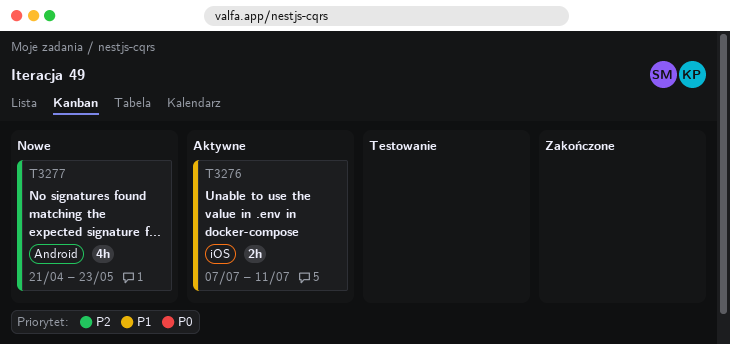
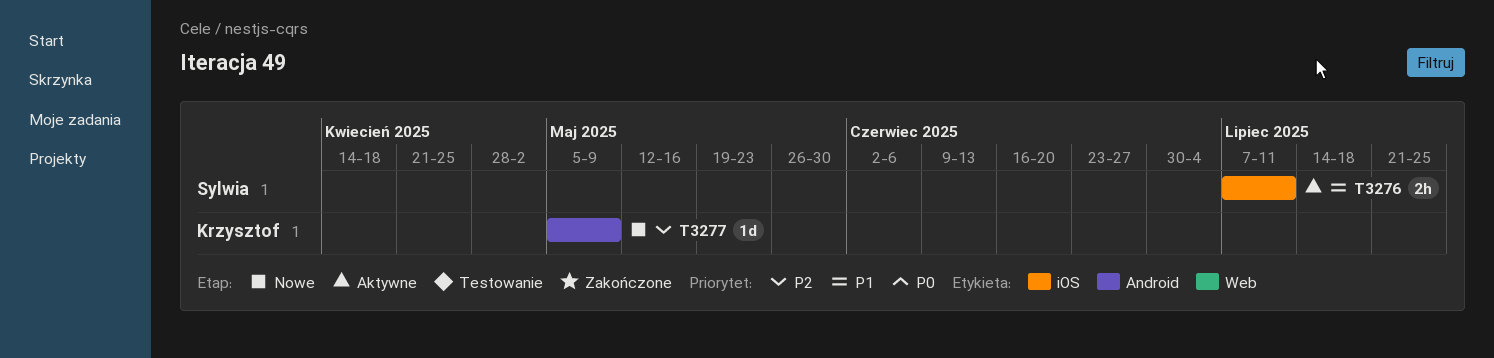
T3277, estimate: 4h -> 1d
T3277, start: Apr 21 -> May 5
T3277, due: May 23 -> May 9

